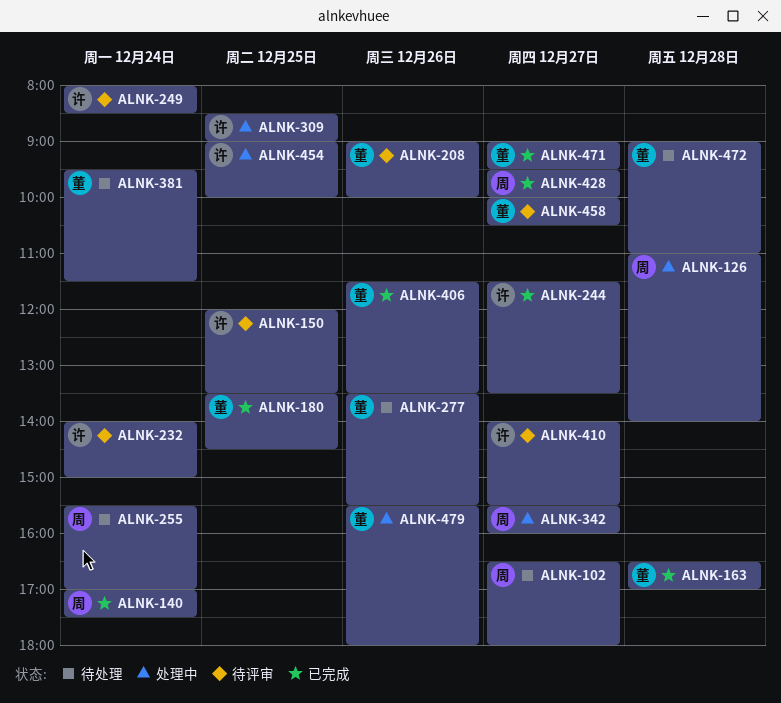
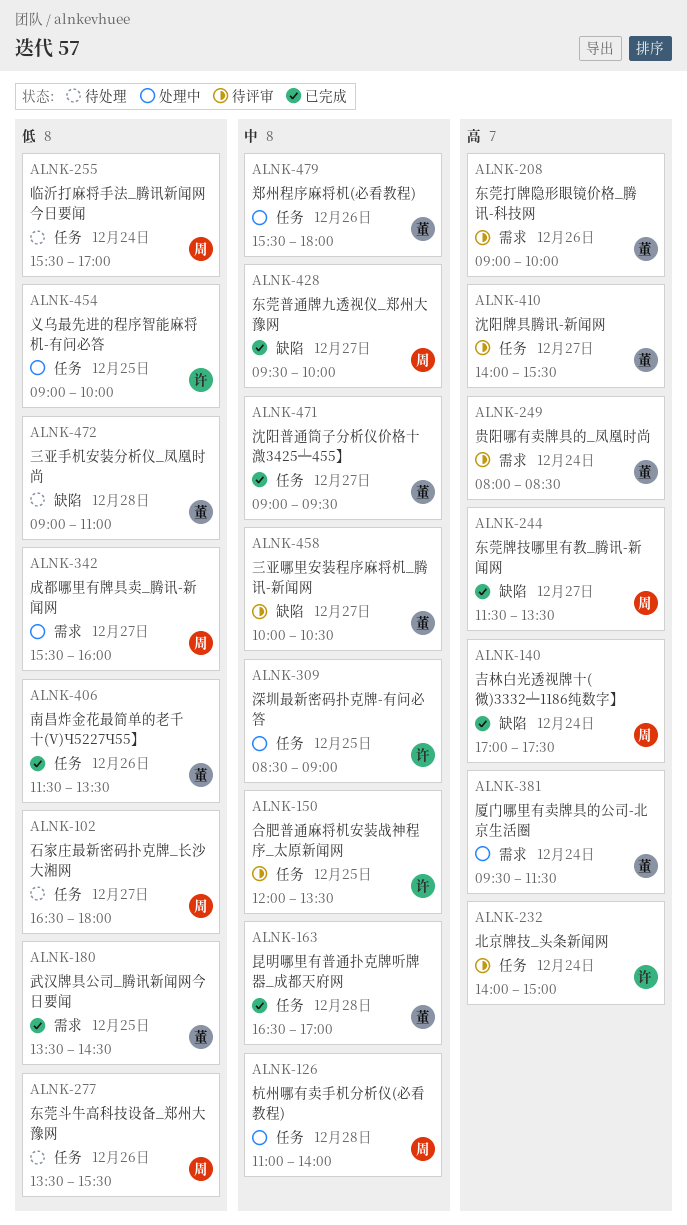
ALNK-244, owner: 许 -> 周
ALNK-249, owner: 许 -> 董
ALNK-277, owner: 董 -> 周
ALNK-381, status: 待处理 -> 处理中
ALNK-410, owner: 许 -> 董

